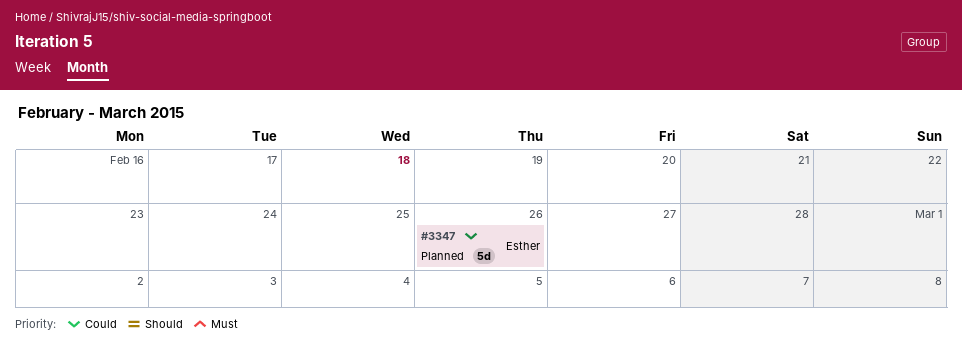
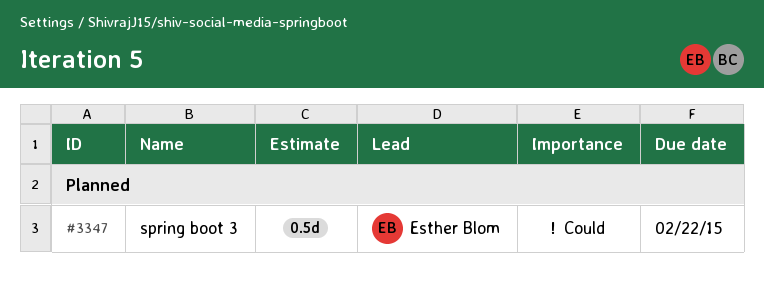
#3347, estimate: 5d -> 0.5d
#3347, due: Feb 26 -> Feb 22

